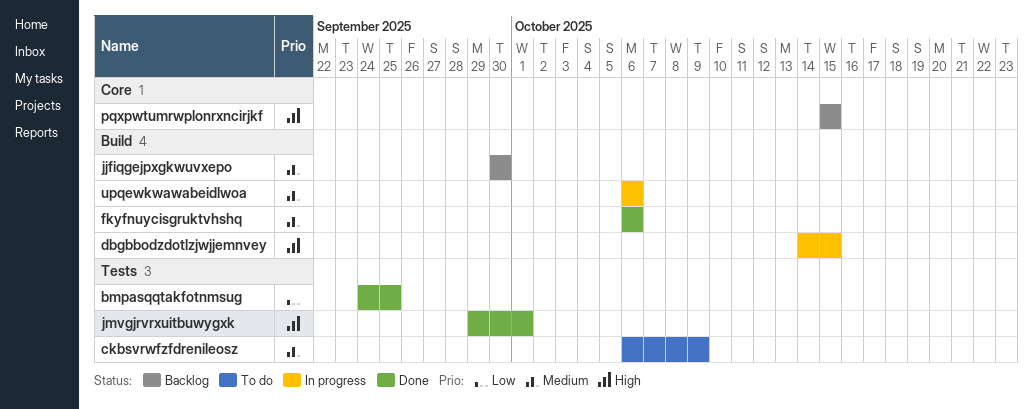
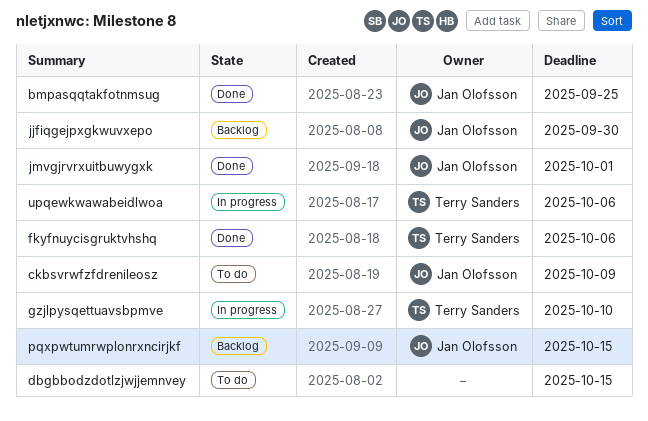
dbgbbodzdotlzjwjjemnvey, status: In progress -> To do
gzjlpysqettuavsbpmve: none -> present

